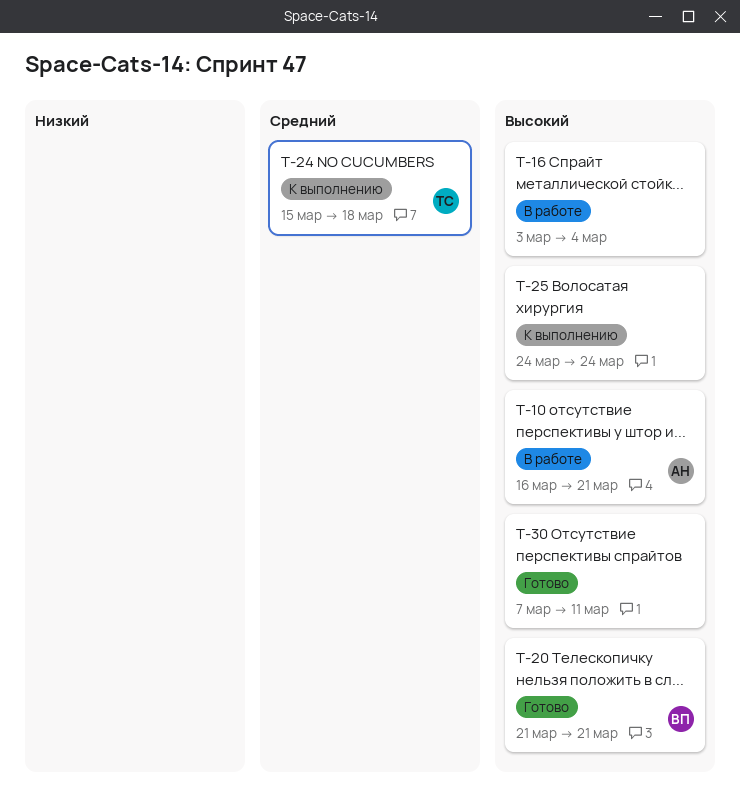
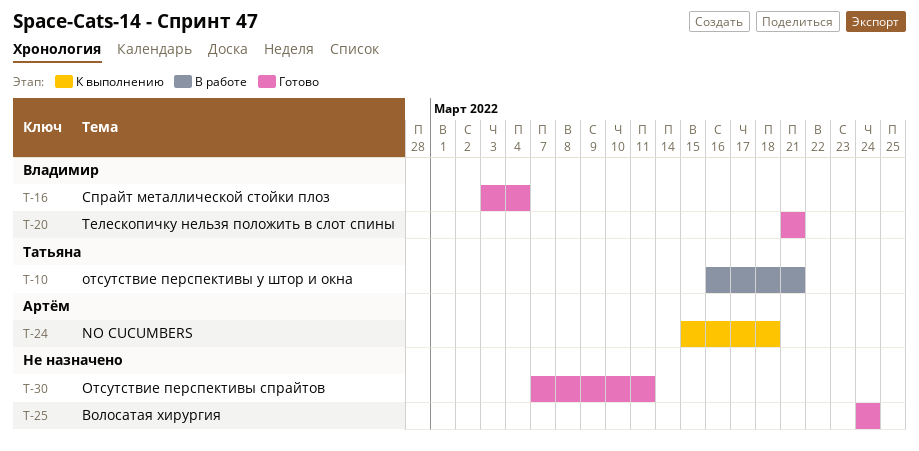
T-10, owner: Артём -> Татьяна
T-16, status: В работе -> Готово
T-16, owner: none -> Владимир
T-24, owner: Татьяна -> Артём
T-25, status: К выполнению -> Готово

